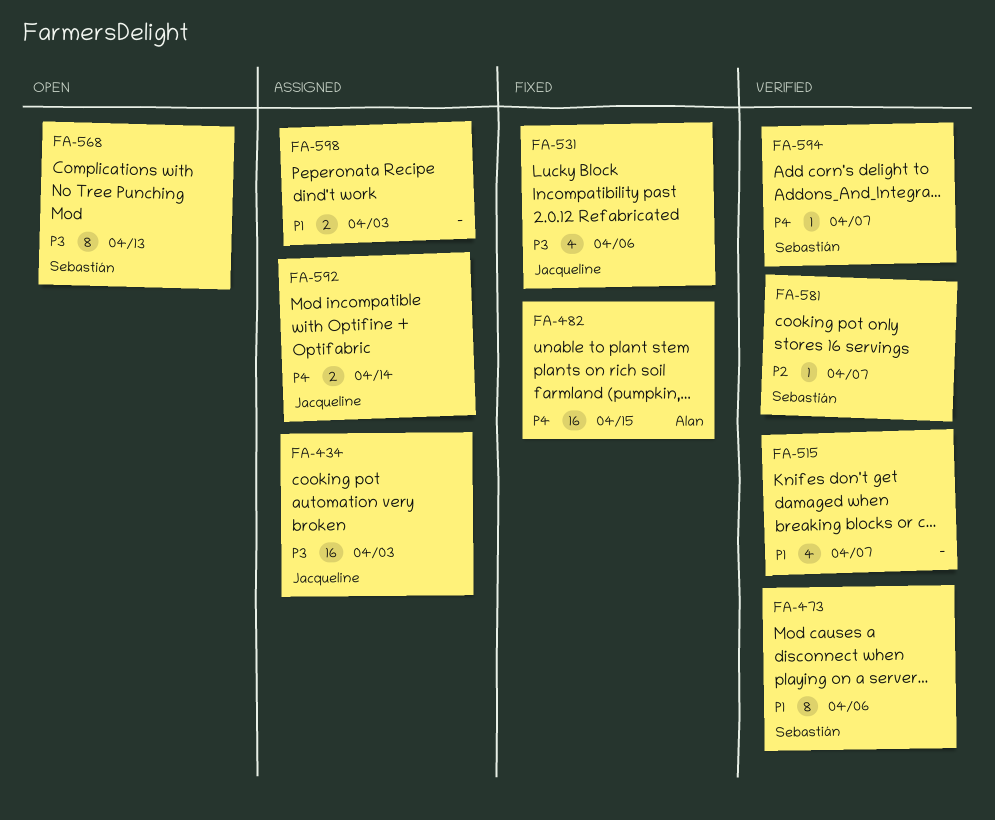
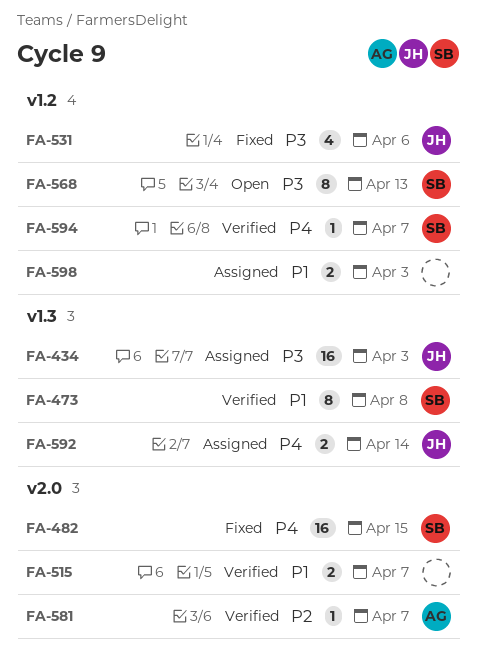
FA-473, due: Apr 6 -> Apr 8
FA-482, owner: Alan -> Sebastián
FA-515, estimate: 4 -> 2
FA-581, owner: Sebastián -> Alan

